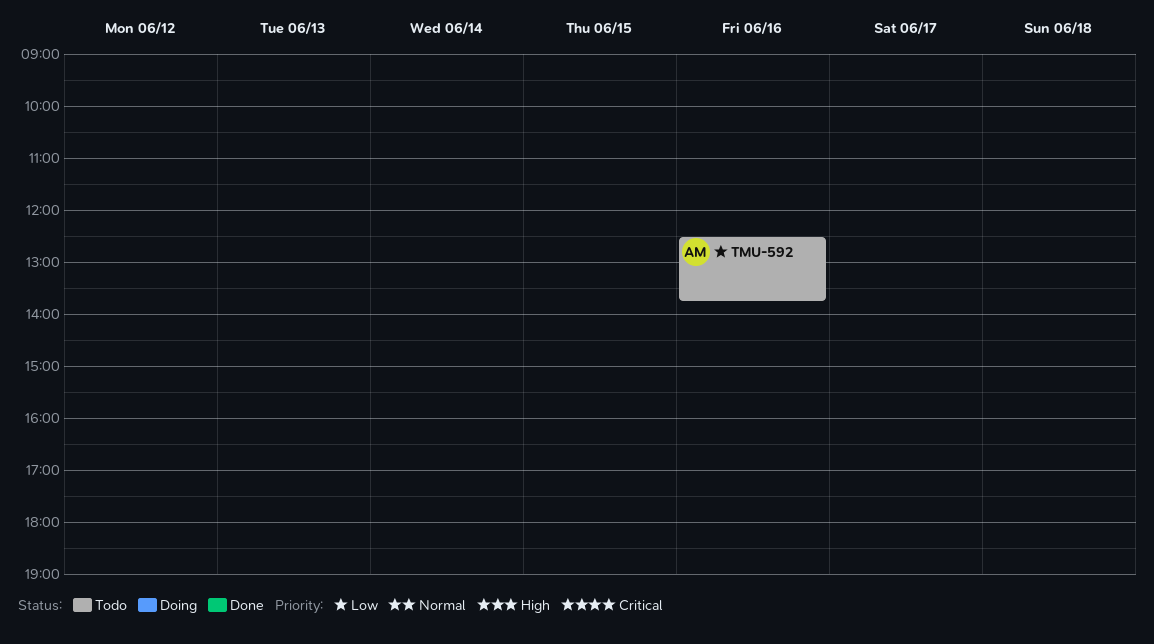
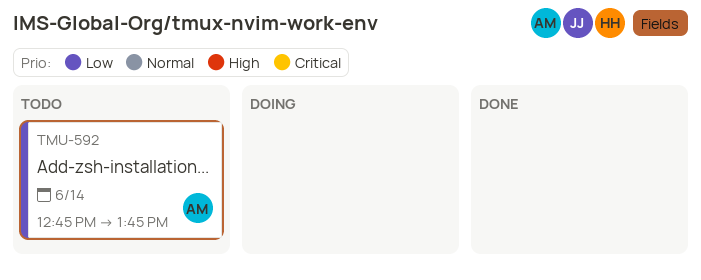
TMU-592, day: Jun 16 -> Jun 14
TMU-592, begins: 12:30 -> 12:45

